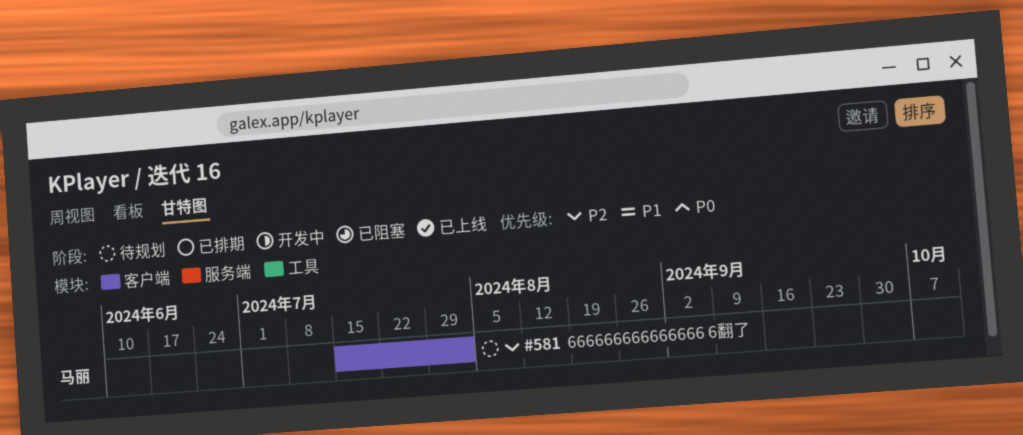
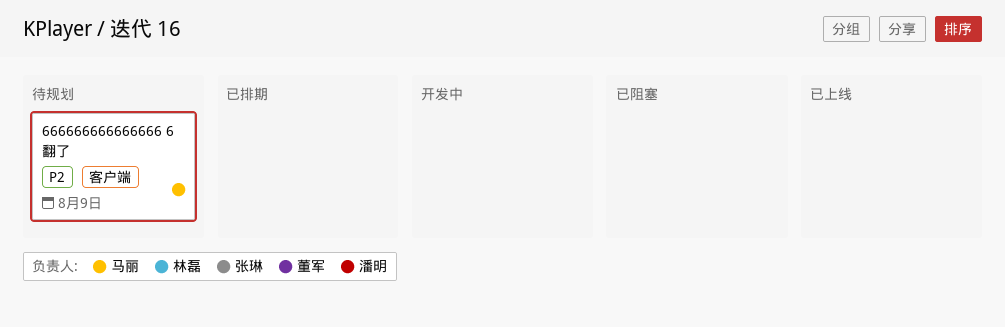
666666666666666 6翻了, due: Aug 2 -> Aug 9

